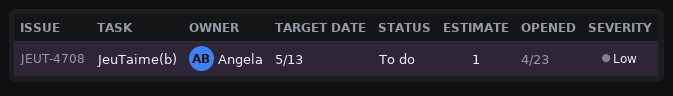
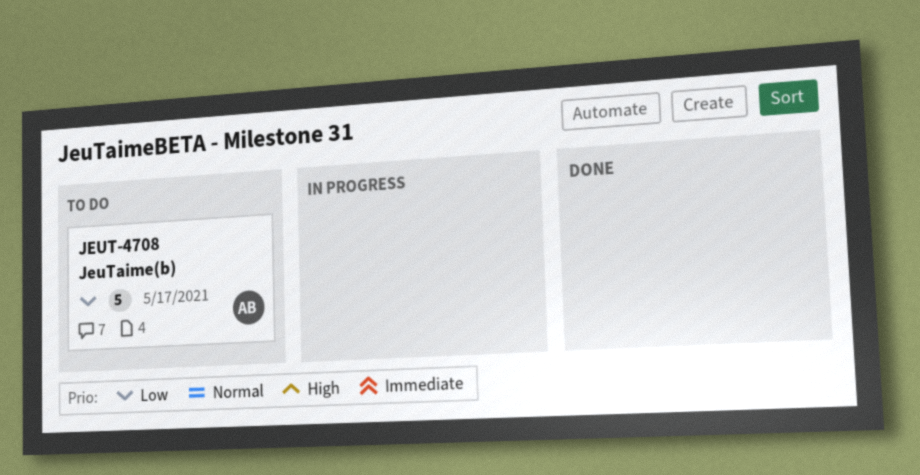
JEUT-4708, estimate: 1 -> 5
JEUT-4708, due: May 13 -> May 17

